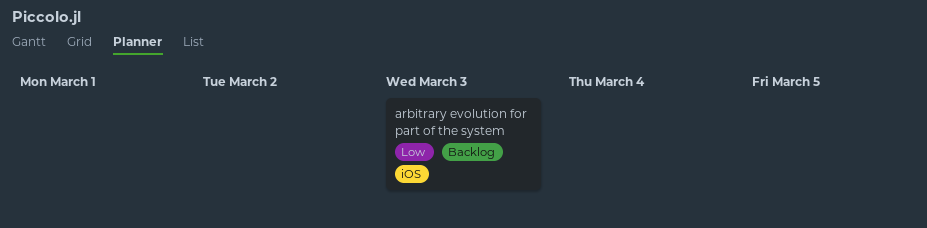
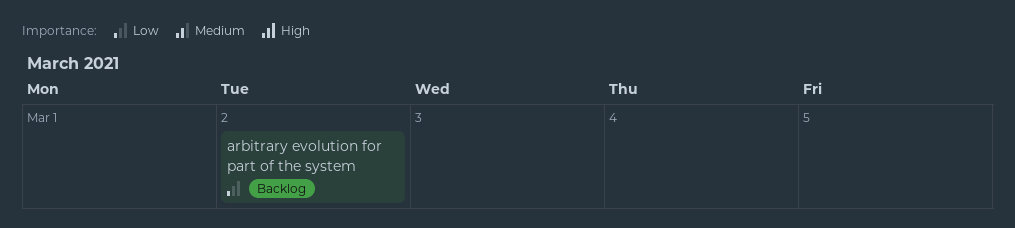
arbitrary evolution for part of the system, due: Mar 3 -> Mar 2

